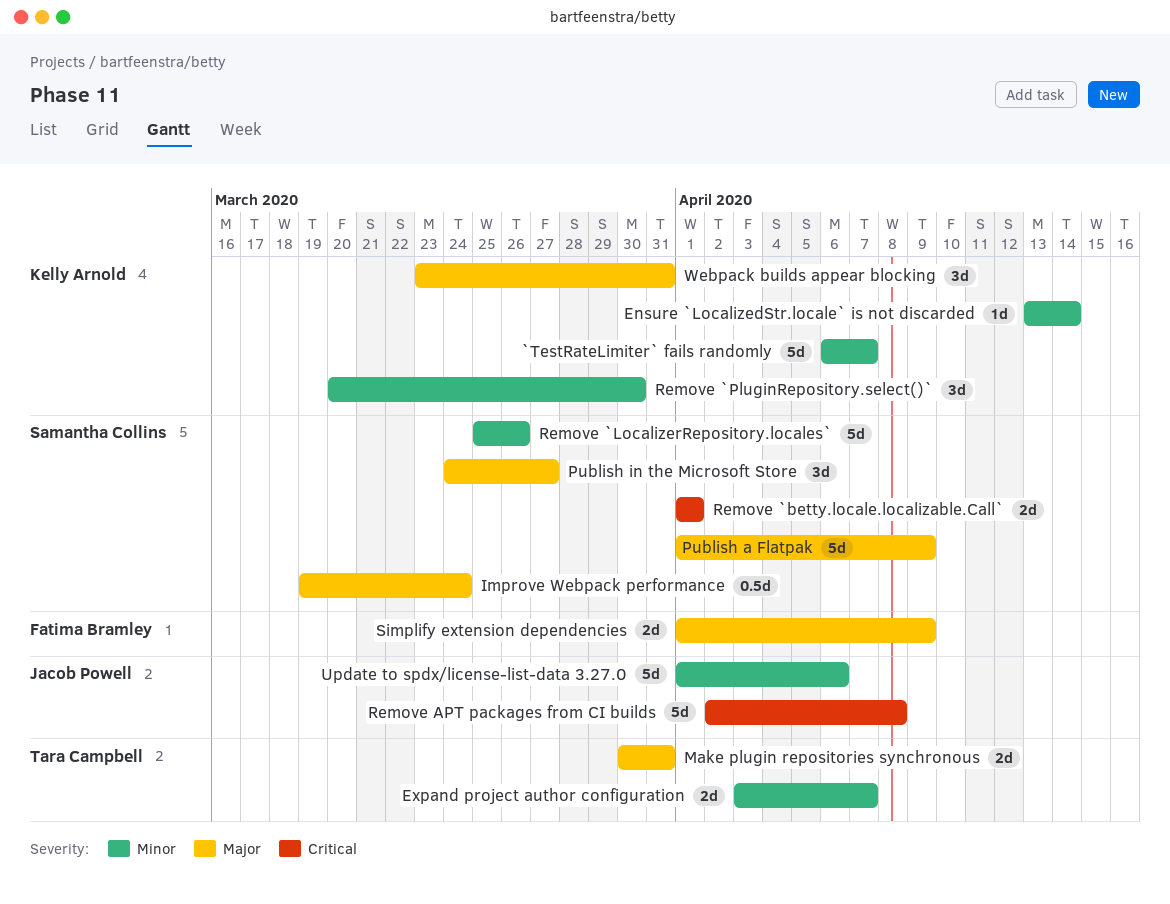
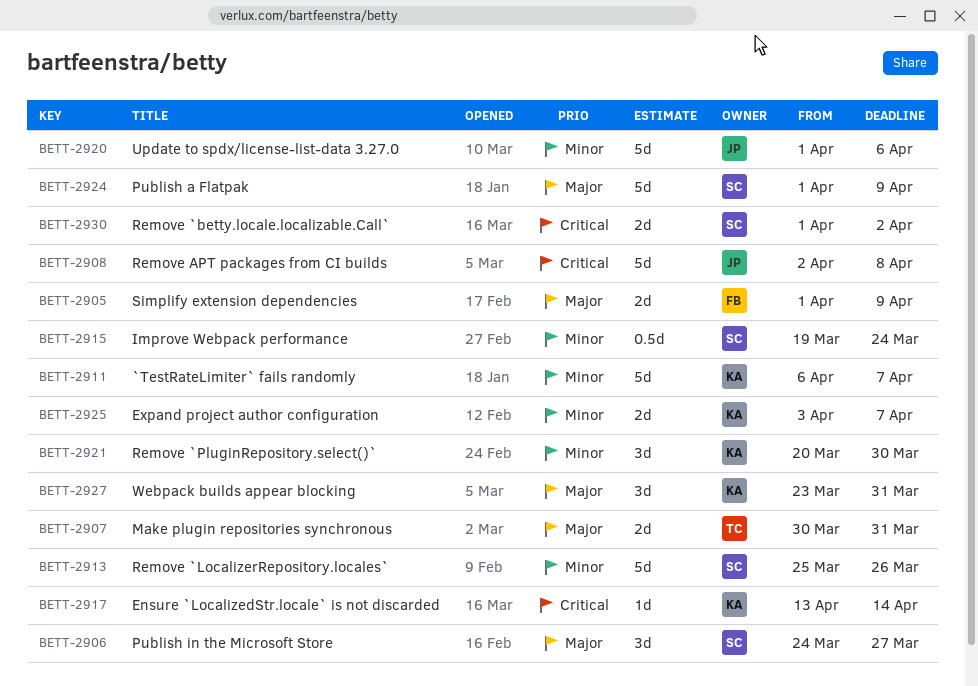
Ensure `LocalizedStr.locale` is not discarded, priority: Minor -> Critical
Expand project author configuration, owner: Tara Campbell -> Kelly Arnold
Improve Webpack performance, priority: Major -> Minor
Remove `betty.locale.localizable.Call`, due: Apr 1 -> Apr 2

